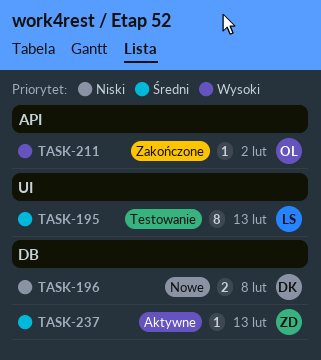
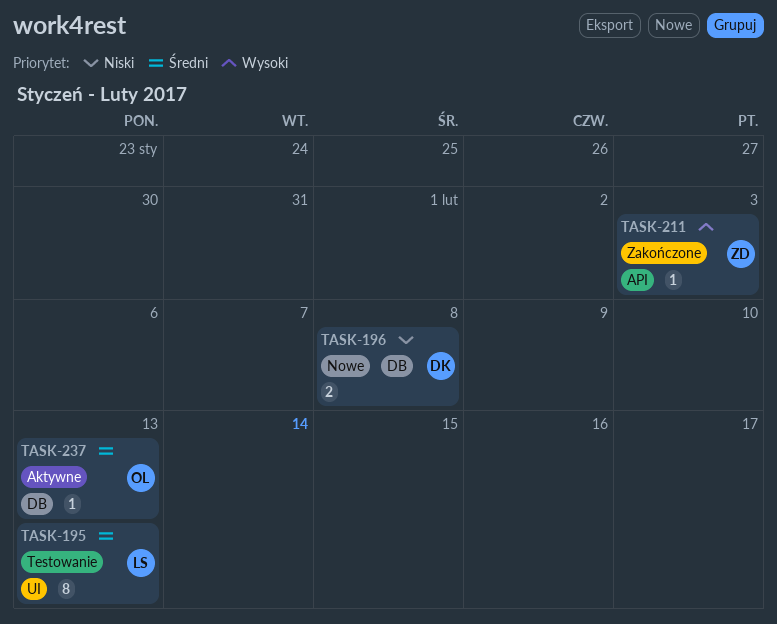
TASK-211, owner: OL -> ZD
TASK-211, due: Feb 2 -> Feb 3
TASK-237, owner: ZD -> OL

